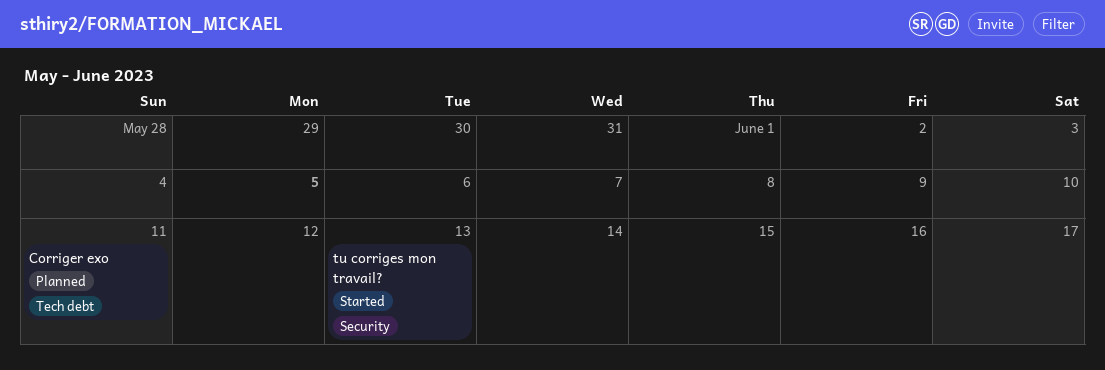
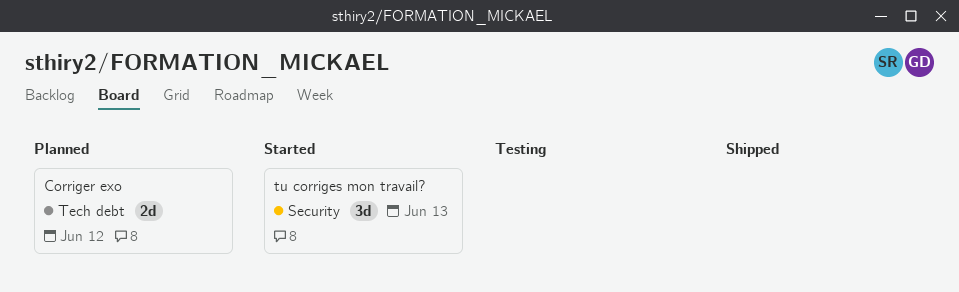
Corriger exo, due: Jun 11 -> Jun 12

